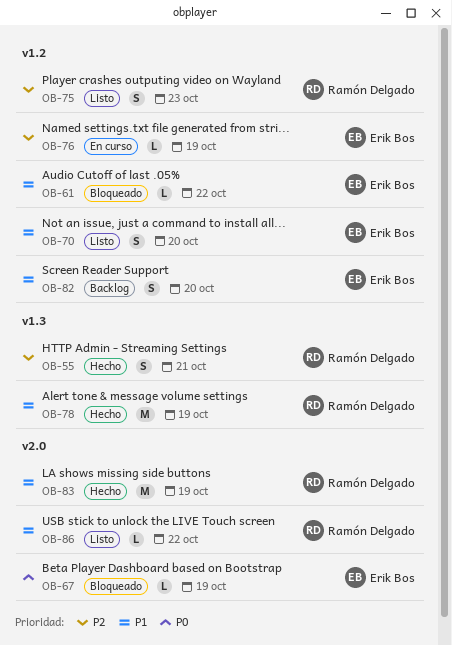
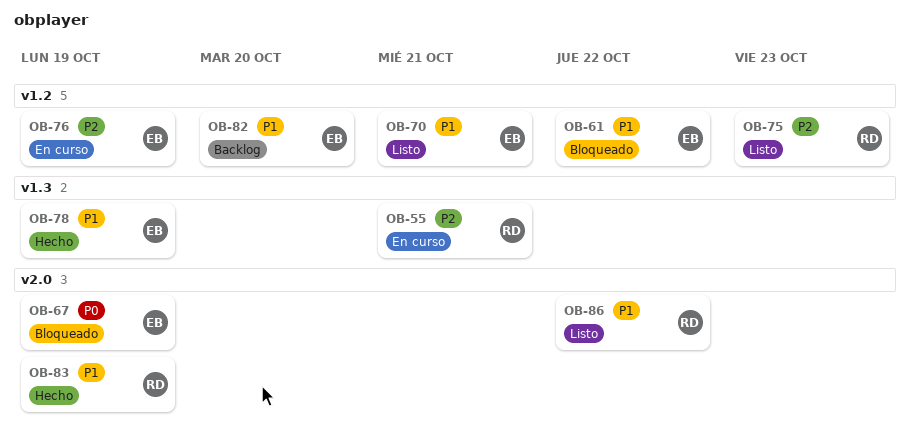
OB-55, status: Hecho -> En curso
OB-70, due: Oct 20 -> Oct 21
OB-78, owner: Ramón Delgado -> Erik Bos

